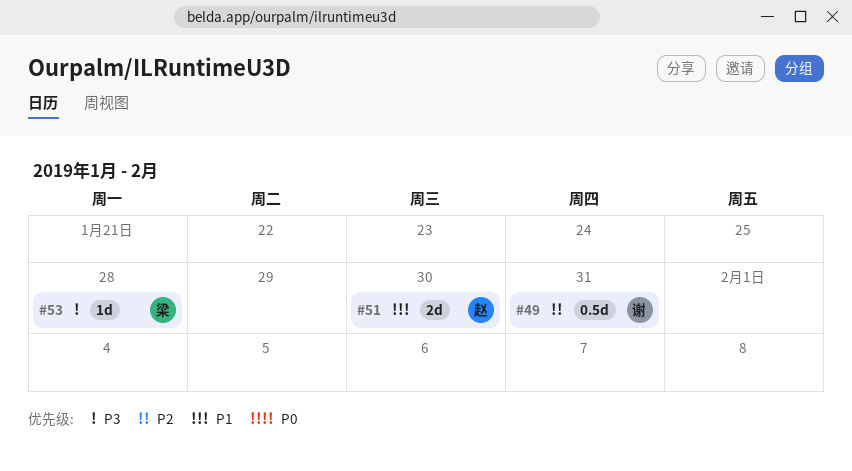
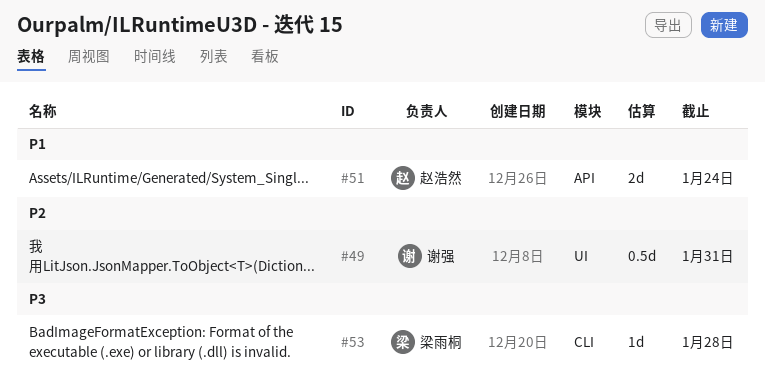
#51, due: Jan 30 -> Jan 24

